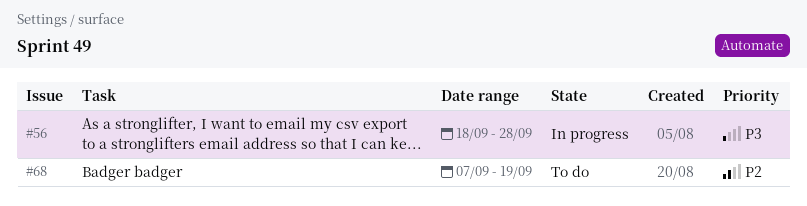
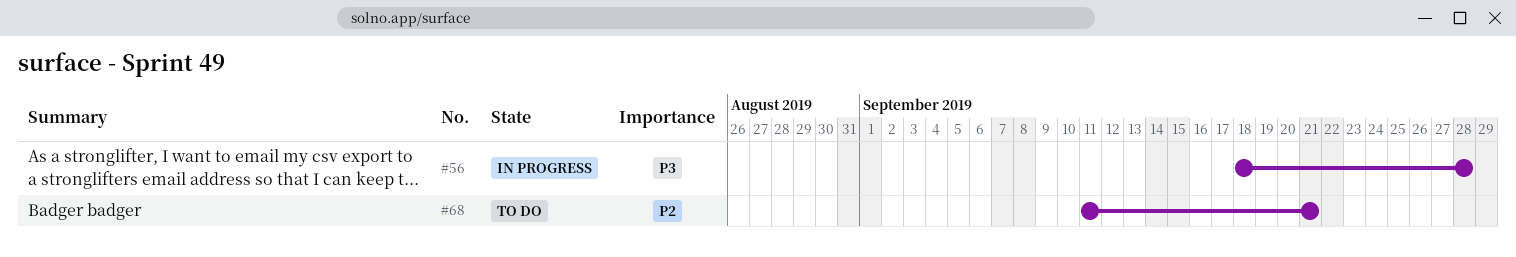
#68, start: Sep 7 -> Sep 11
#68, due: Sep 19 -> Sep 21

